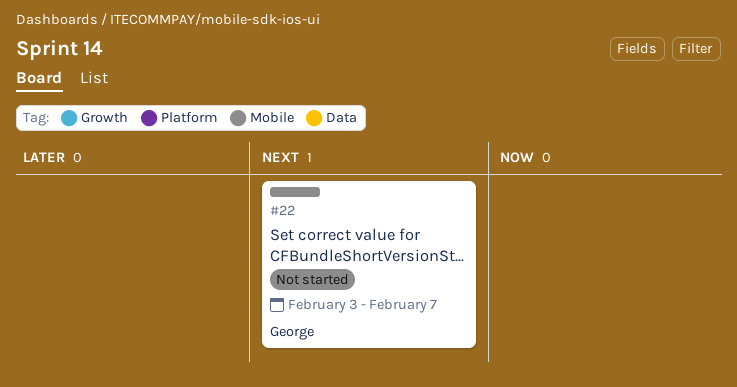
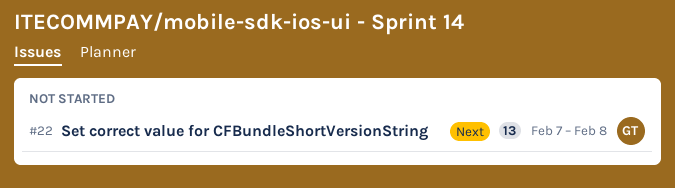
#22, start: Feb 3 -> Feb 7
#22, due: Feb 7 -> Feb 8

